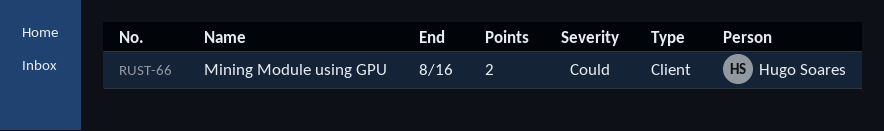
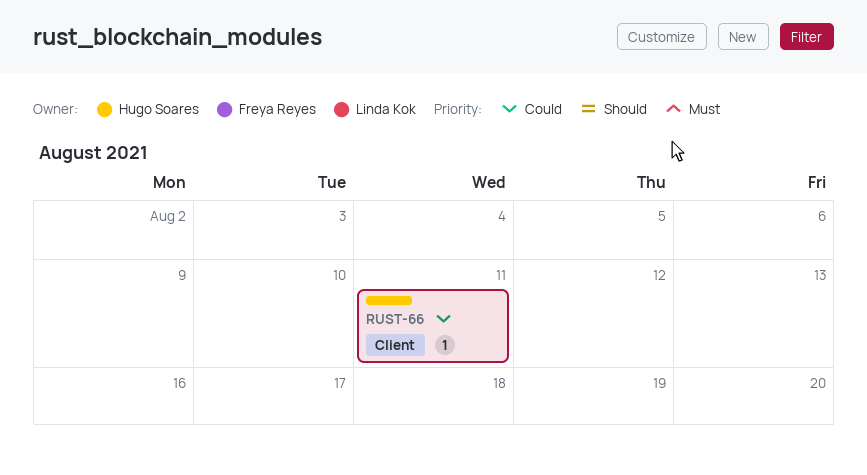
RUST-66, estimate: 2 -> 1
RUST-66, due: Aug 16 -> Aug 11

